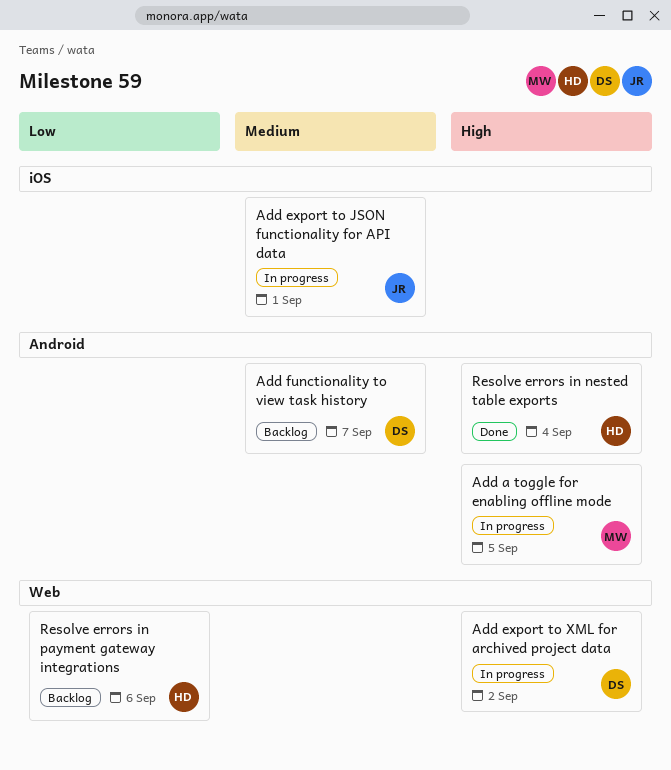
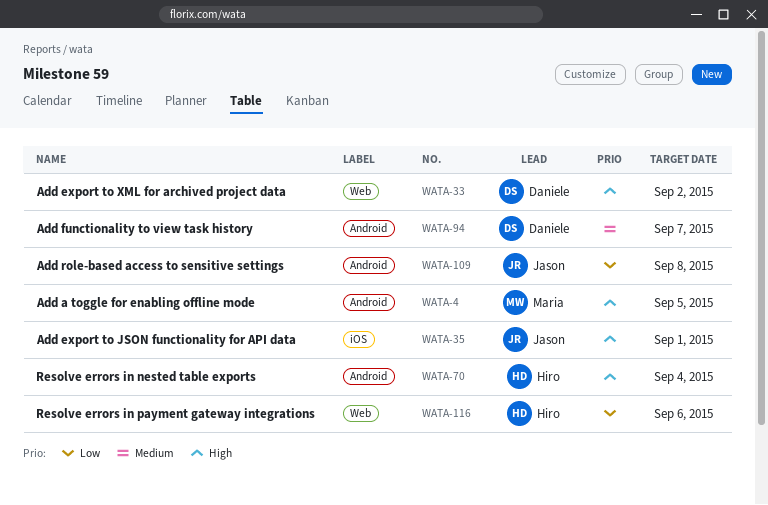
Add export to JSON functionality for API data, priority: Medium -> High
Add role-based access to sensitive settings: none -> present

